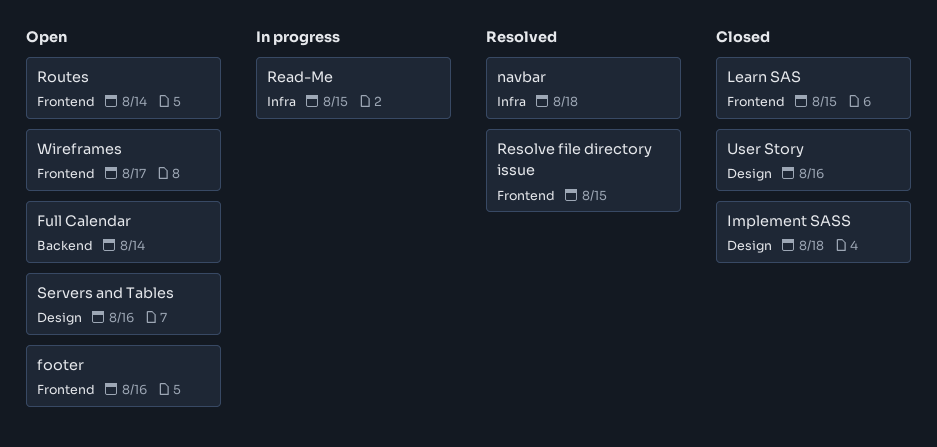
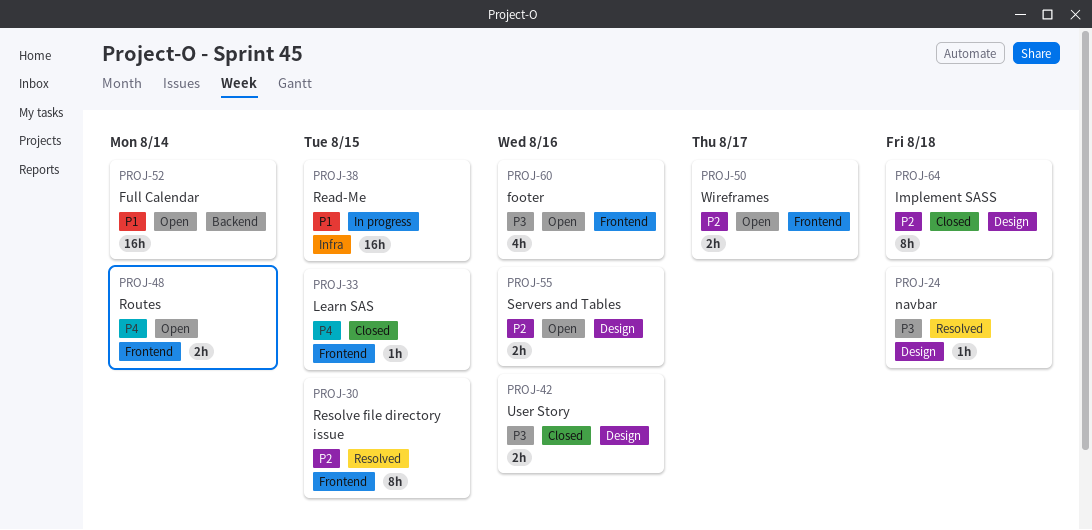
navbar, label: Infra -> Design

